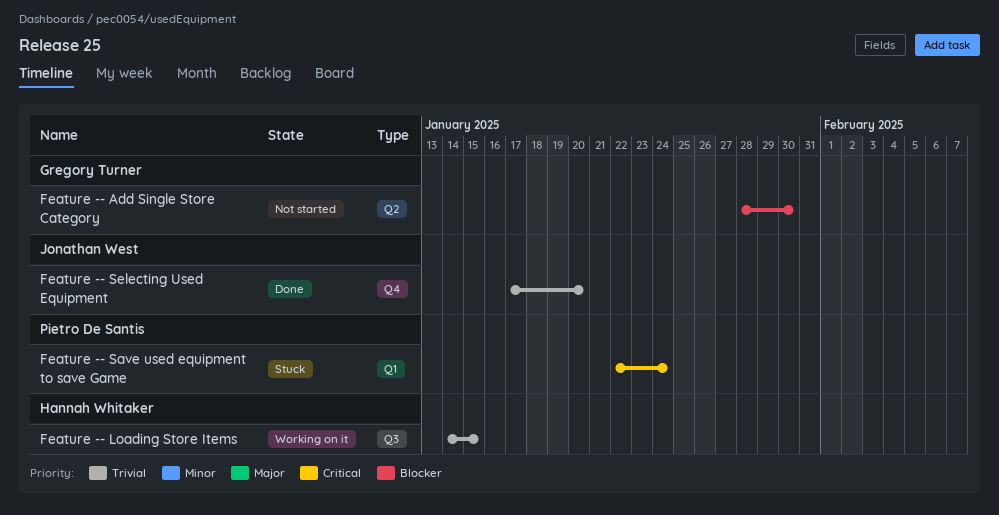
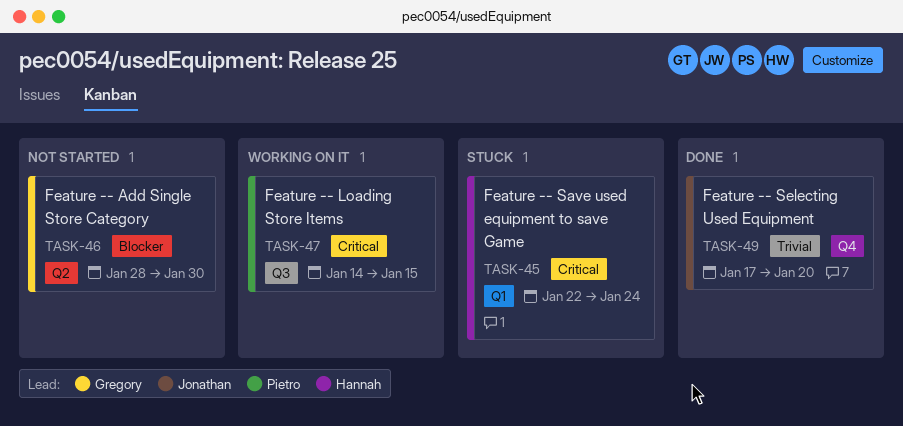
Feature -- Loading Store Items, owner: Hannah Whitaker -> Pietro De Santis
Feature -- Loading Store Items, priority: Trivial -> Critical
Feature -- Save used equipment to save Game, owner: Pietro De Santis -> Hannah Whitaker

